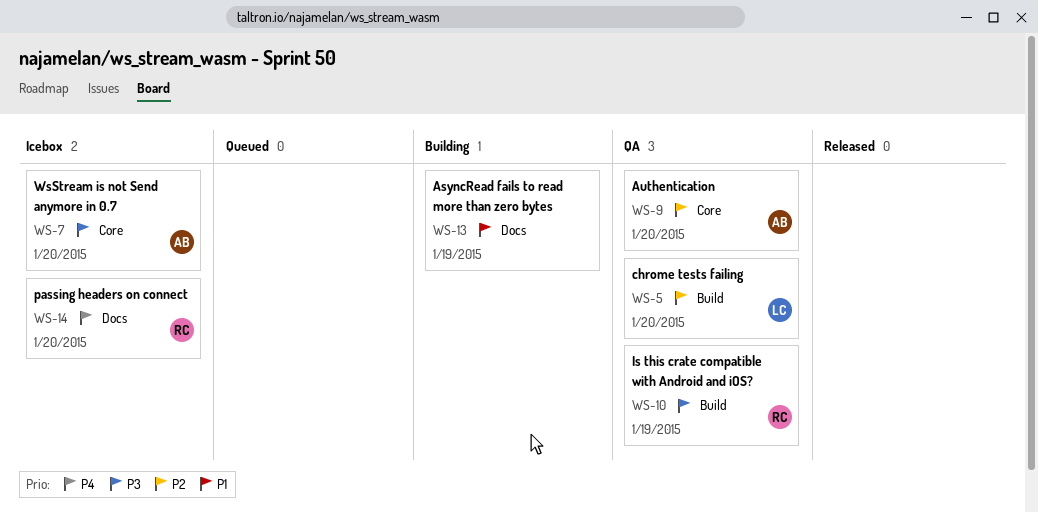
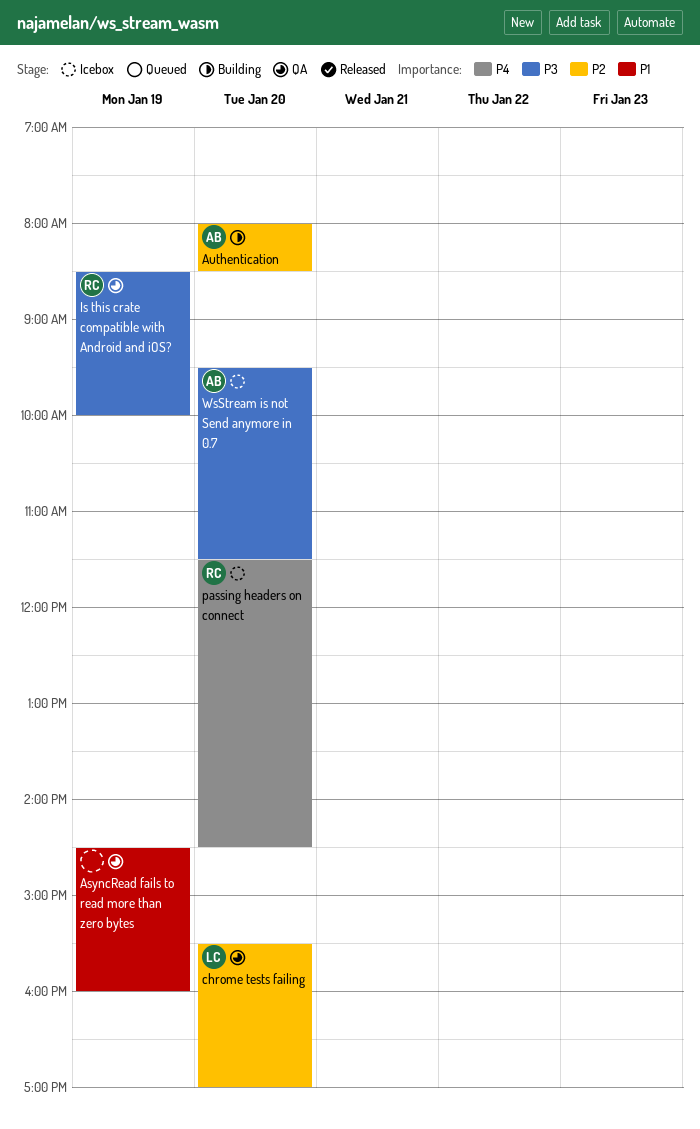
AsyncRead fails to read more than zero bytes, status: Building -> QA
Authentication, status: QA -> Building

